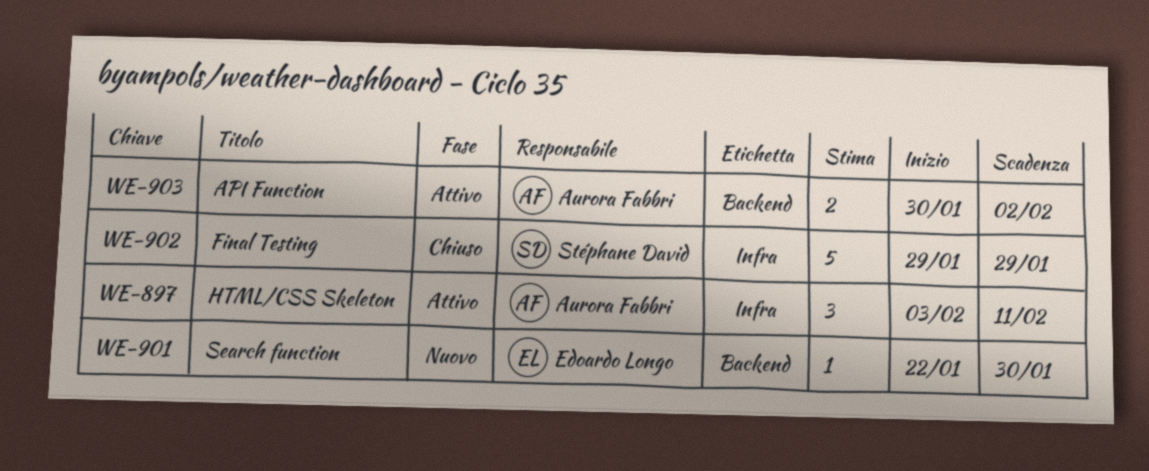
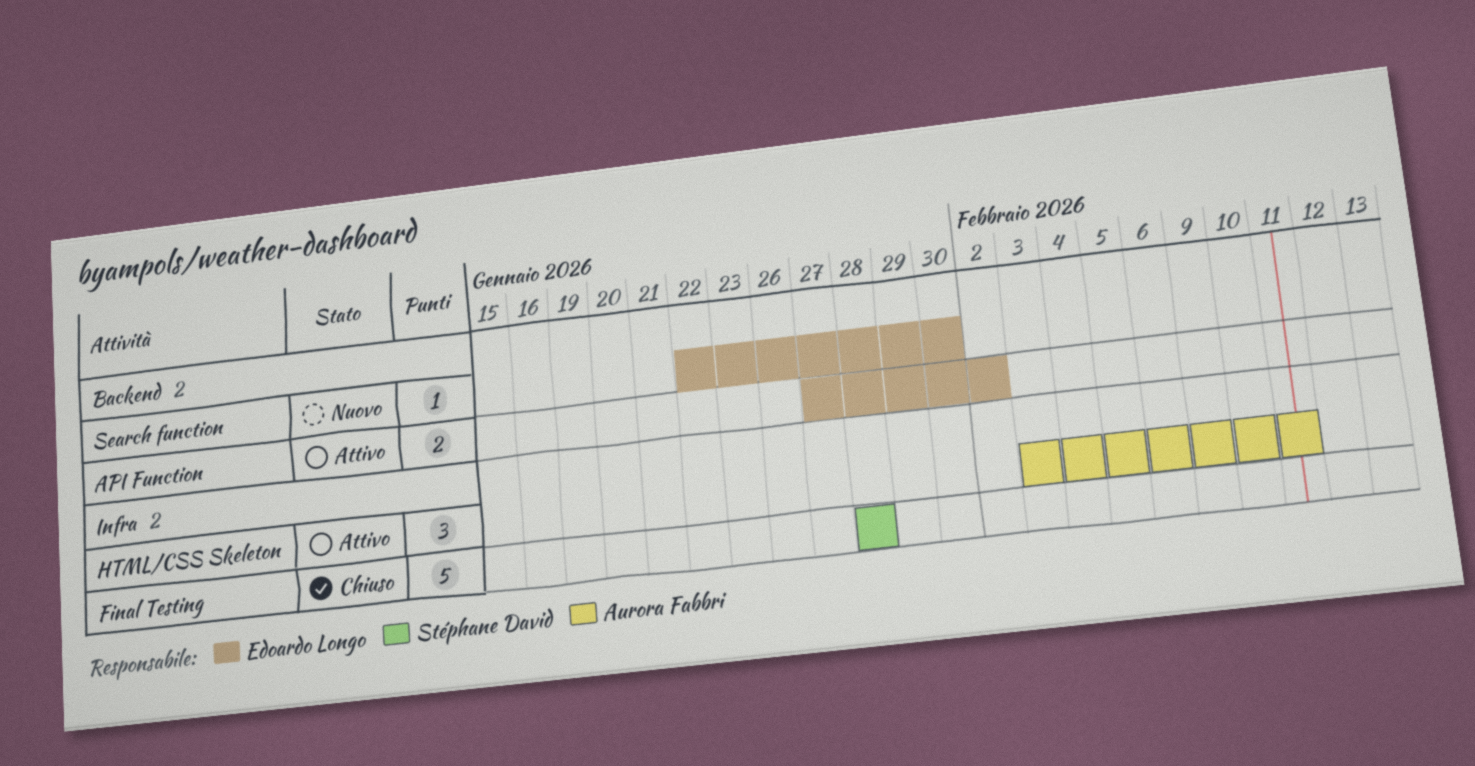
API Function, owner: Aurora Fabbri -> Edoardo Longo
API Function, start: Jan 30 -> Jan 27
Final Testing, start: Jan 29 -> Jan 28
Final Testing, due: Jan 29 -> Jan 28

